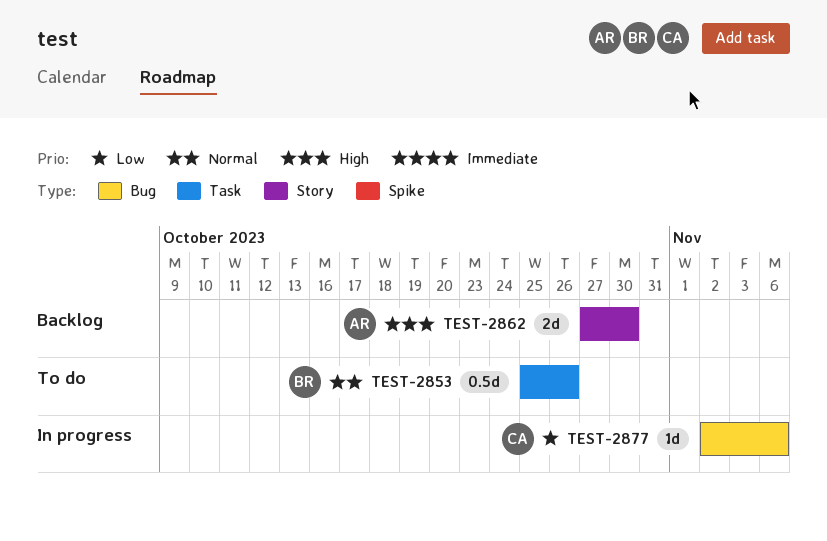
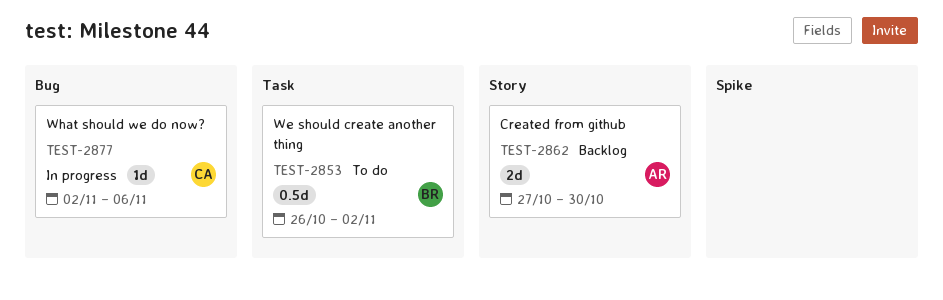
TEST-2853, start: Oct 25 -> Oct 26
TEST-2853, due: Oct 26 -> Nov 2

